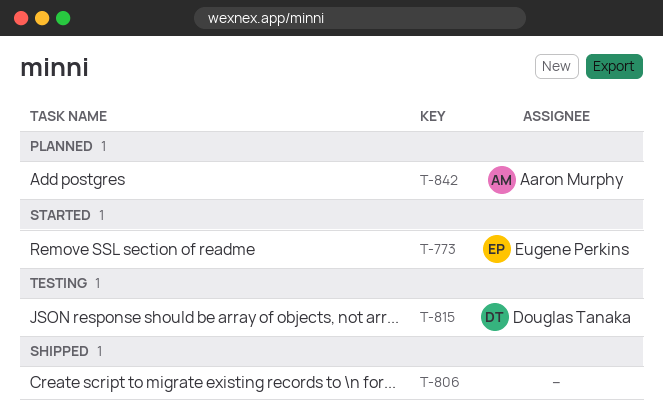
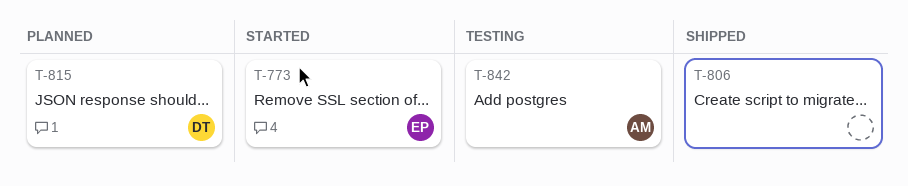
T-815, status: Testing -> Planned
T-842, status: Planned -> Testing

